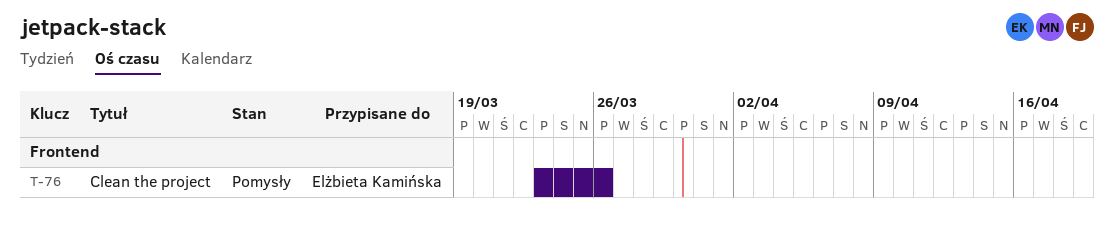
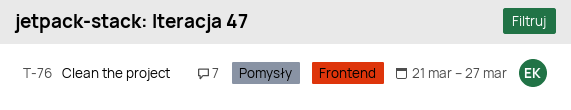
T-76, start: Mar 23 -> Mar 21
T-76, due: Mar 26 -> Mar 27

